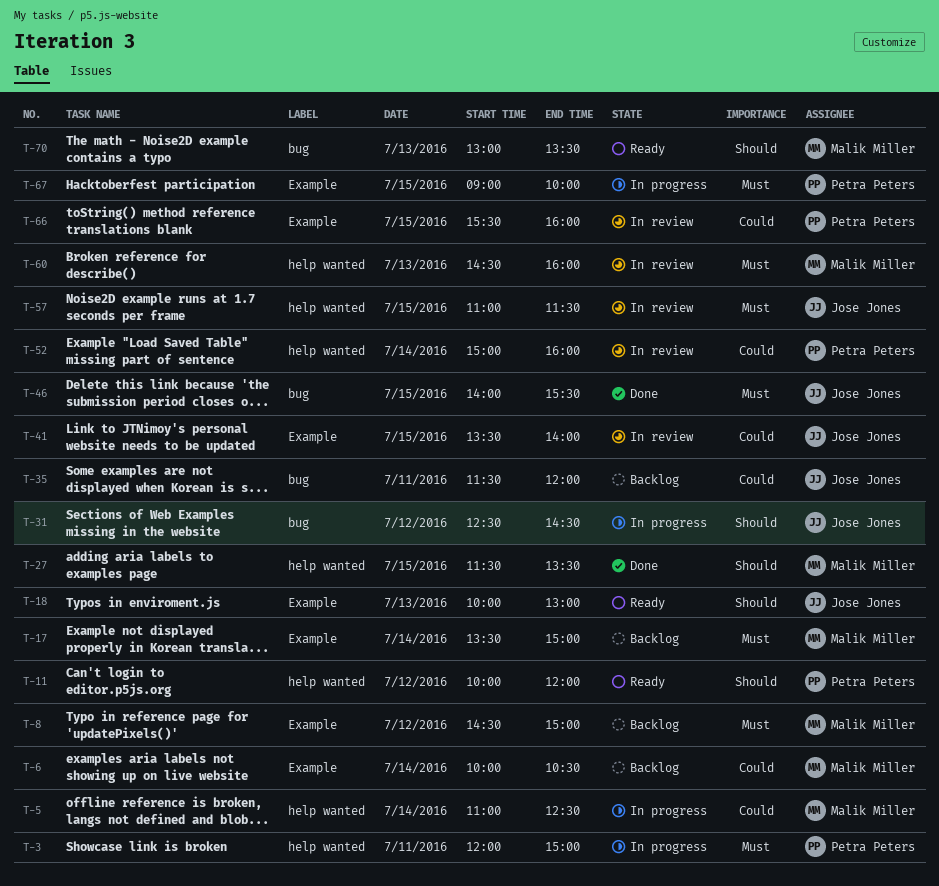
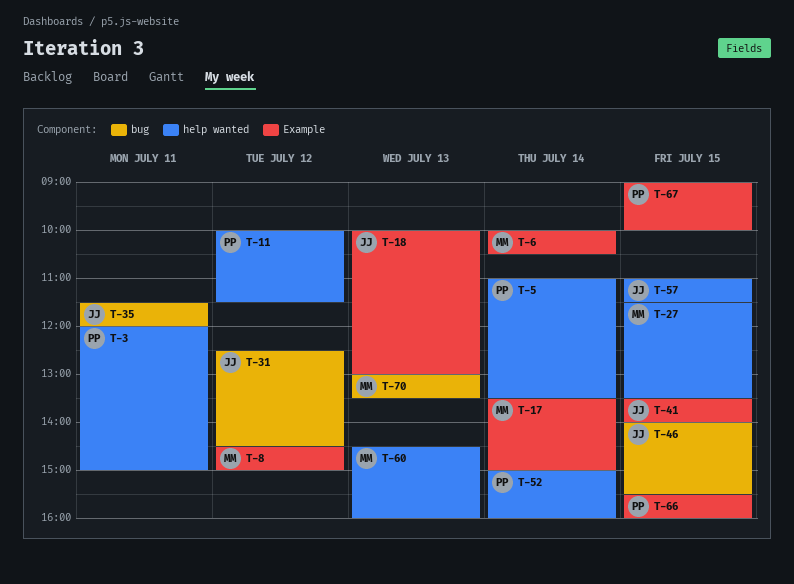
T-5, owner: Malik Miller -> Petra Peters
T-5, ends: 12:30 -> 13:30
T-11, ends: 12:00 -> 11:30

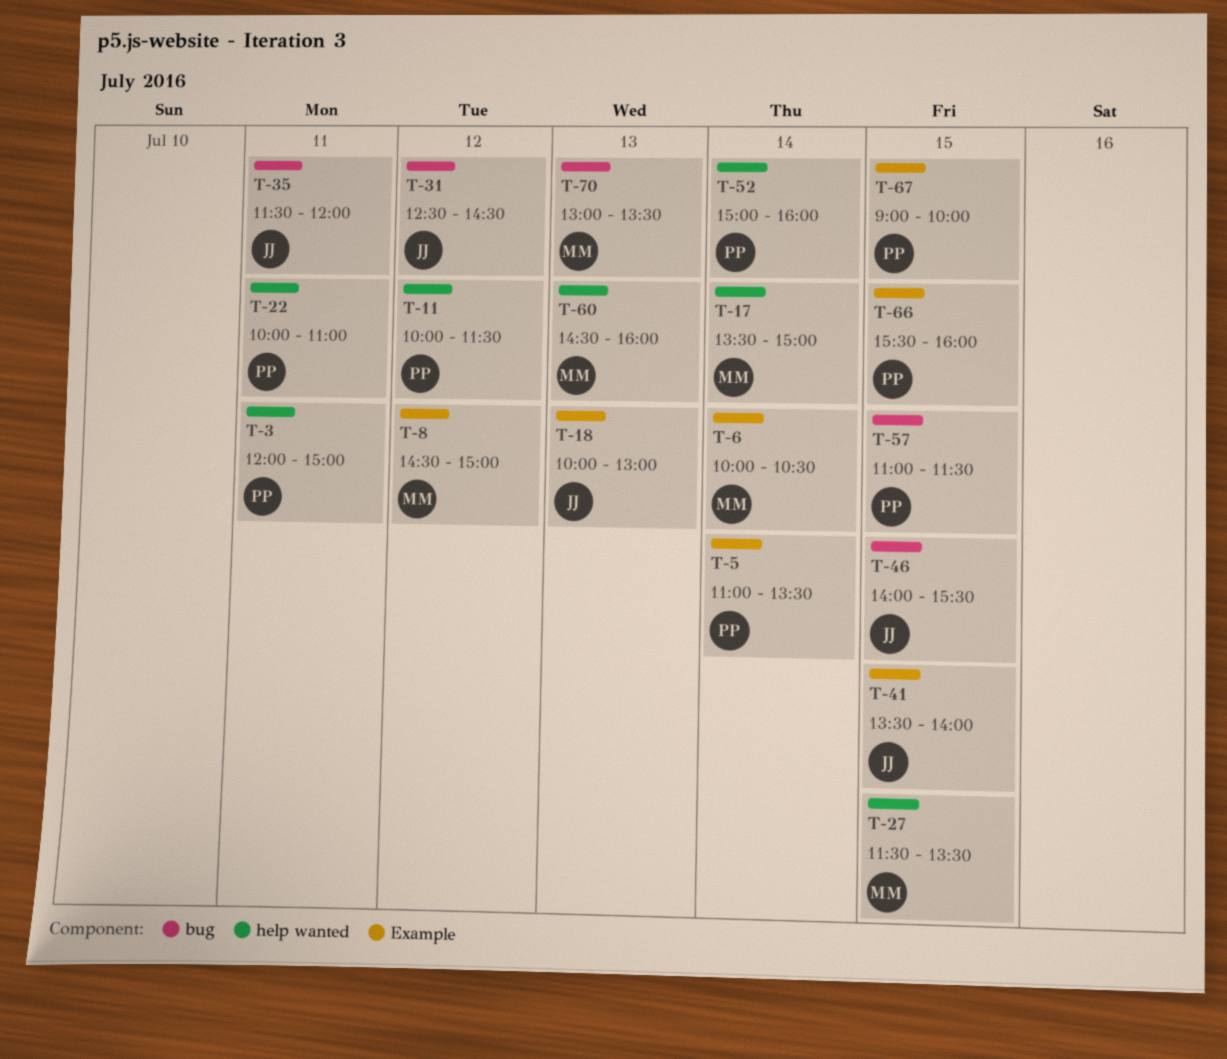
T-5, label: help wanted -> Example
T-17, label: Example -> help wanted
T-22: none -> present
T-57, owner: JJ -> PP
T-57, label: help wanted -> bug

